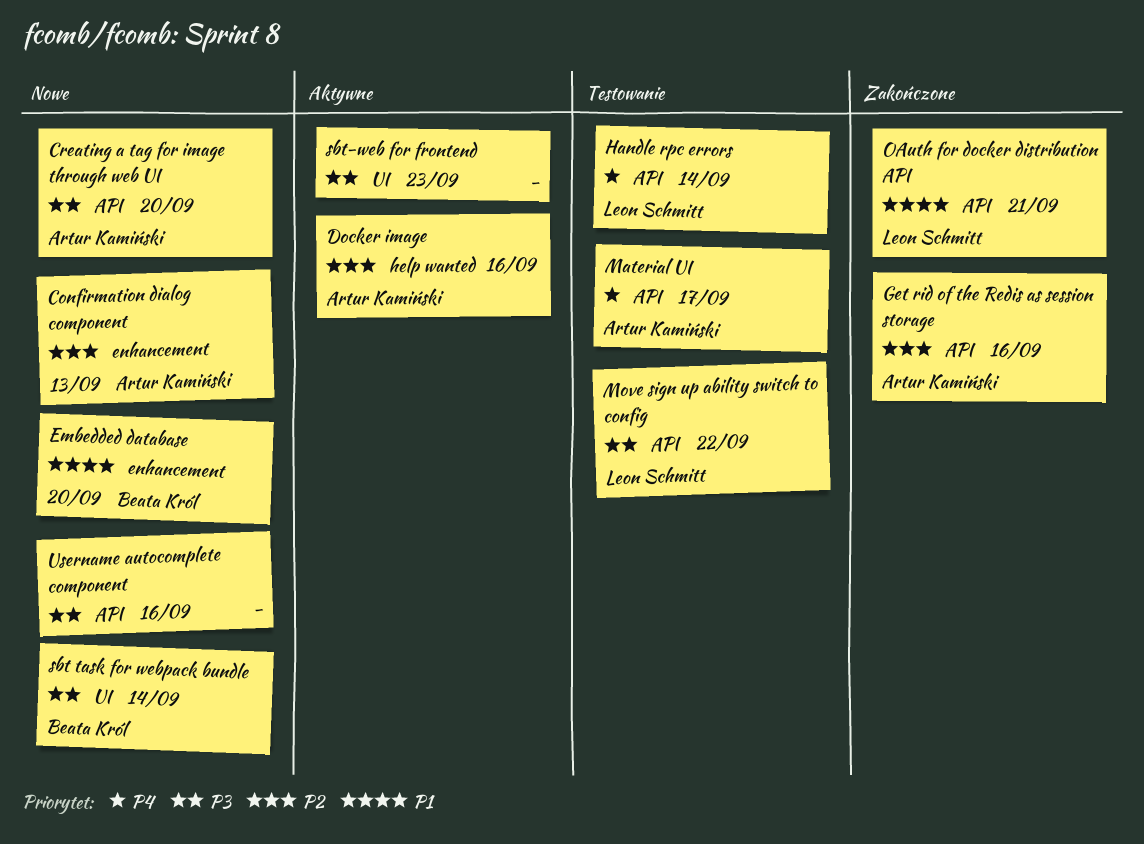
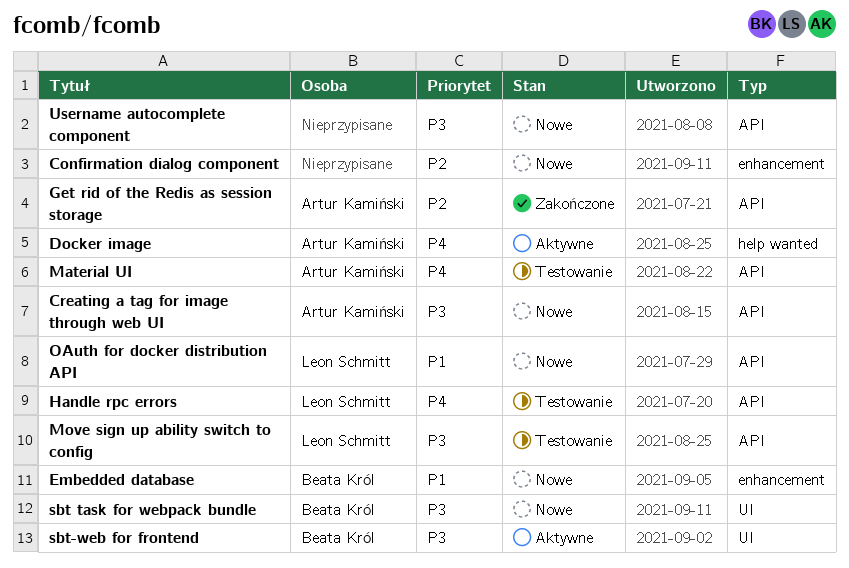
Confirmation dialog component, owner: Artur Kamiński -> none
Docker image, priority: P2 -> P4
OAuth for docker distribution API, status: Zakończone -> Nowe
sbt-web for frontend, owner: none -> Beata Król

